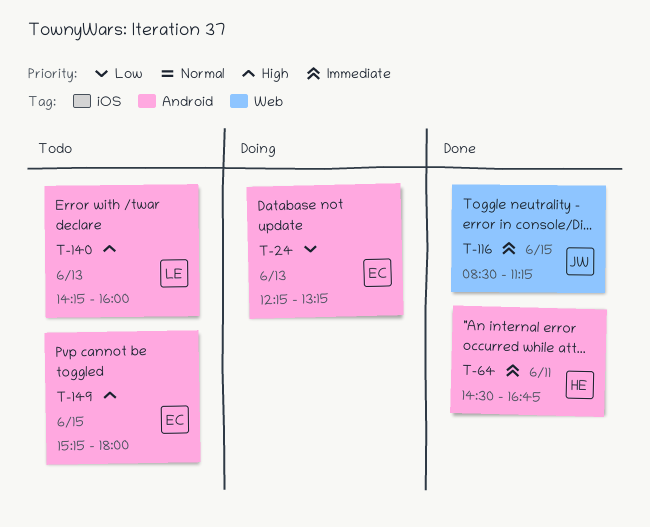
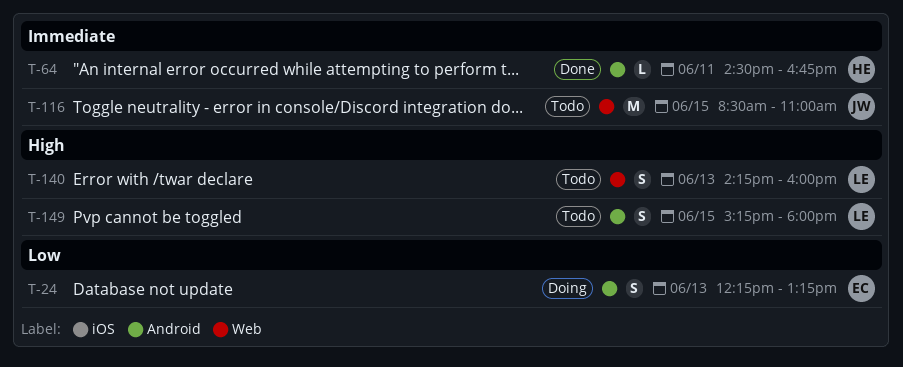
T-116, status: Done -> Todo
T-116, ends: 11:15 -> 11:00
T-140, label: Android -> Web
T-149, owner: EC -> LE

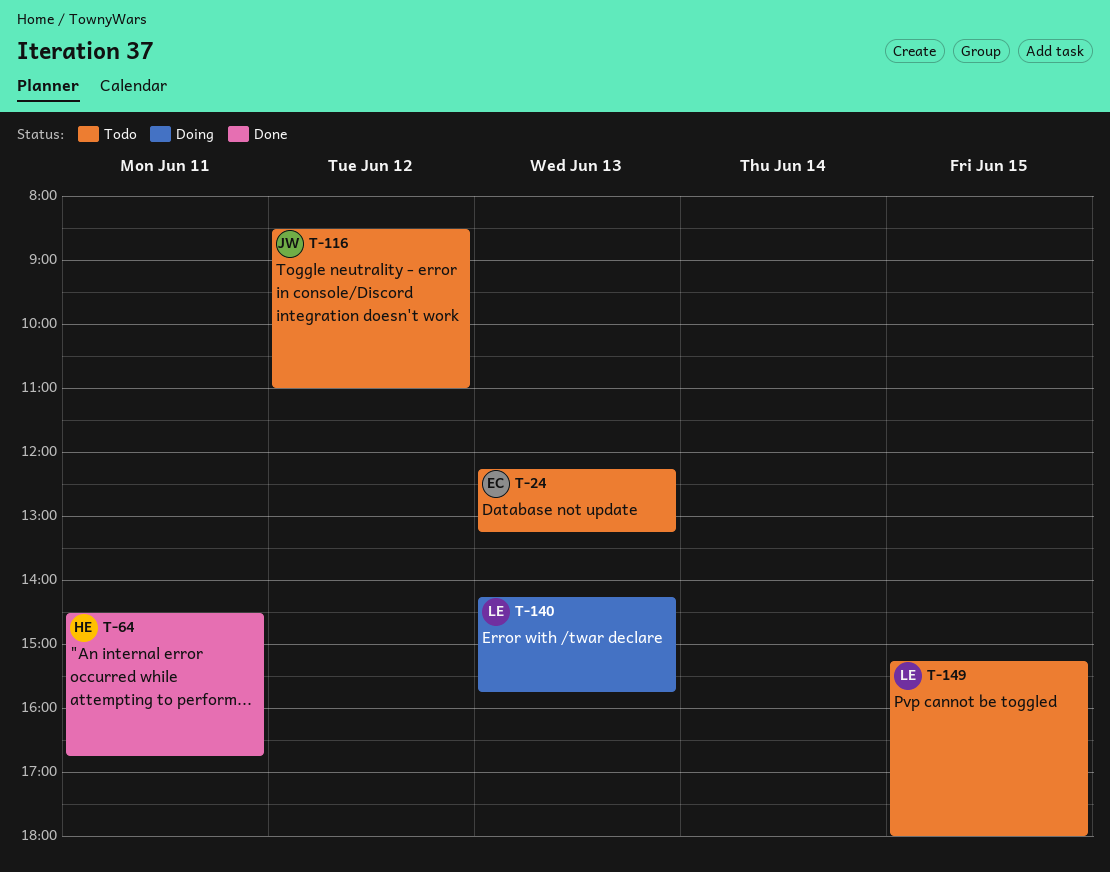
T-24, status: Doing -> Todo
T-116, day: Jun 15 -> Jun 12
T-140, status: Todo -> Doing
T-140, ends: 16:00 -> 15:45

